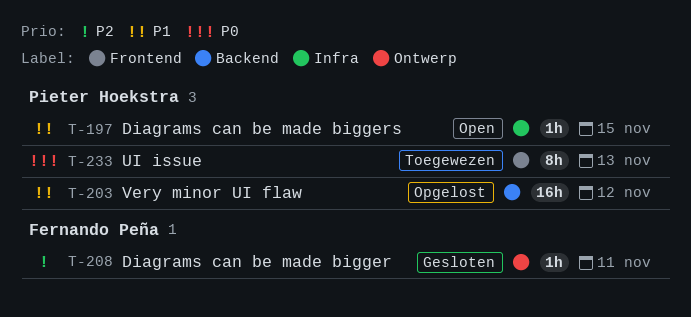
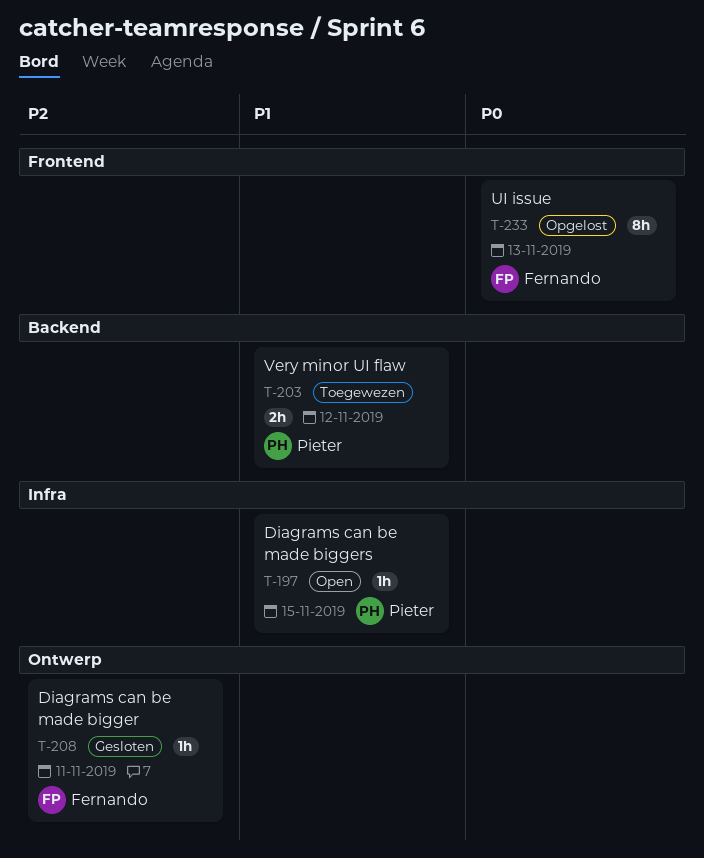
T-203, status: Opgelost -> Toegewezen
T-203, estimate: 16h -> 2h
T-233, status: Toegewezen -> Opgelost
T-233, owner: Pieter Hoekstra -> Fernando Peña

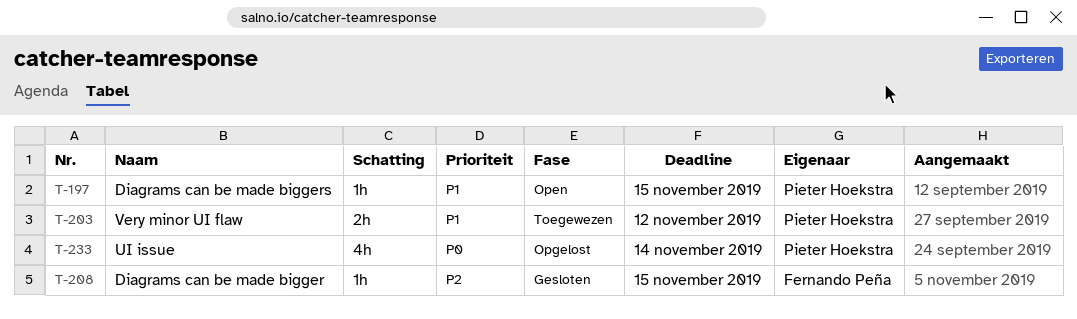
T-208, due: Nov 11 -> Nov 15
T-233, owner: Fernando Peña -> Pieter Hoekstra
T-233, estimate: 8h -> 4h
T-233, due: Nov 13 -> Nov 14

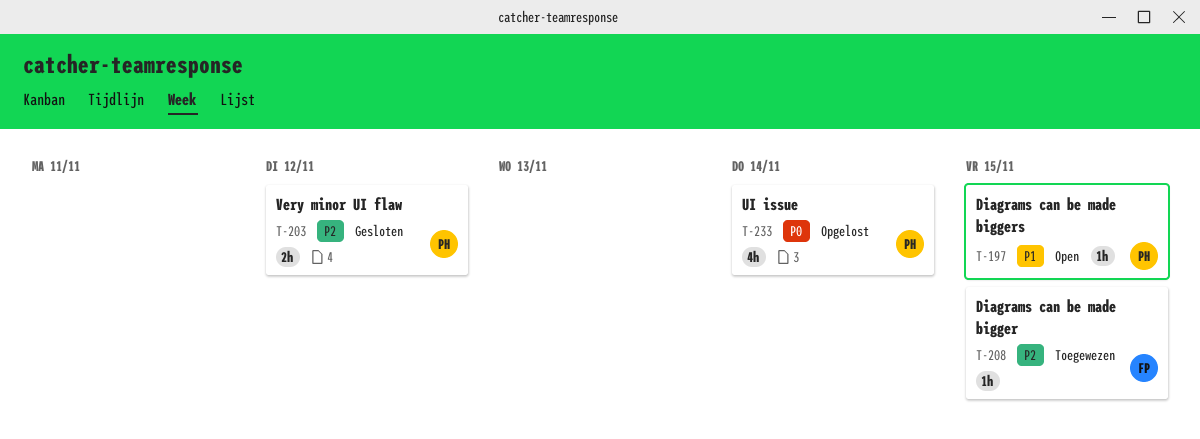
T-203, status: Toegewezen -> Gesloten
T-203, priority: P1 -> P2
T-208, status: Gesloten -> Toegewezen

